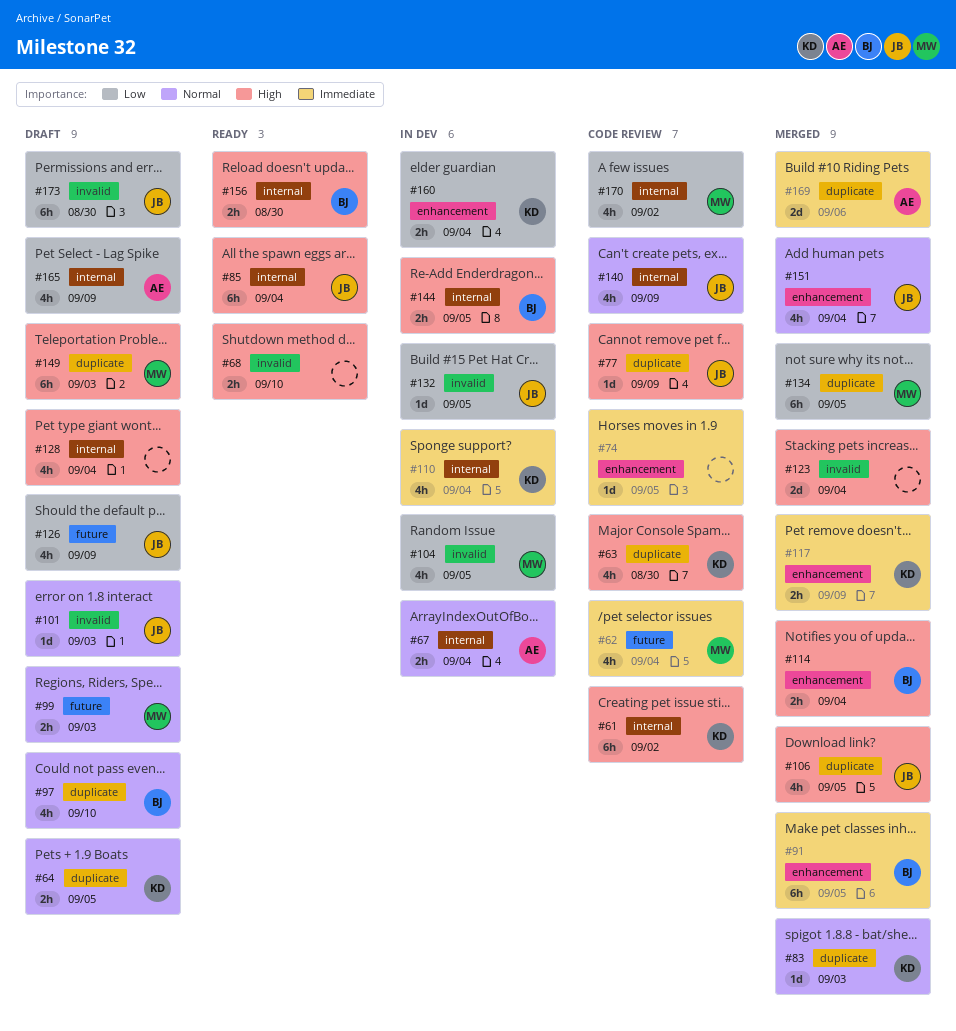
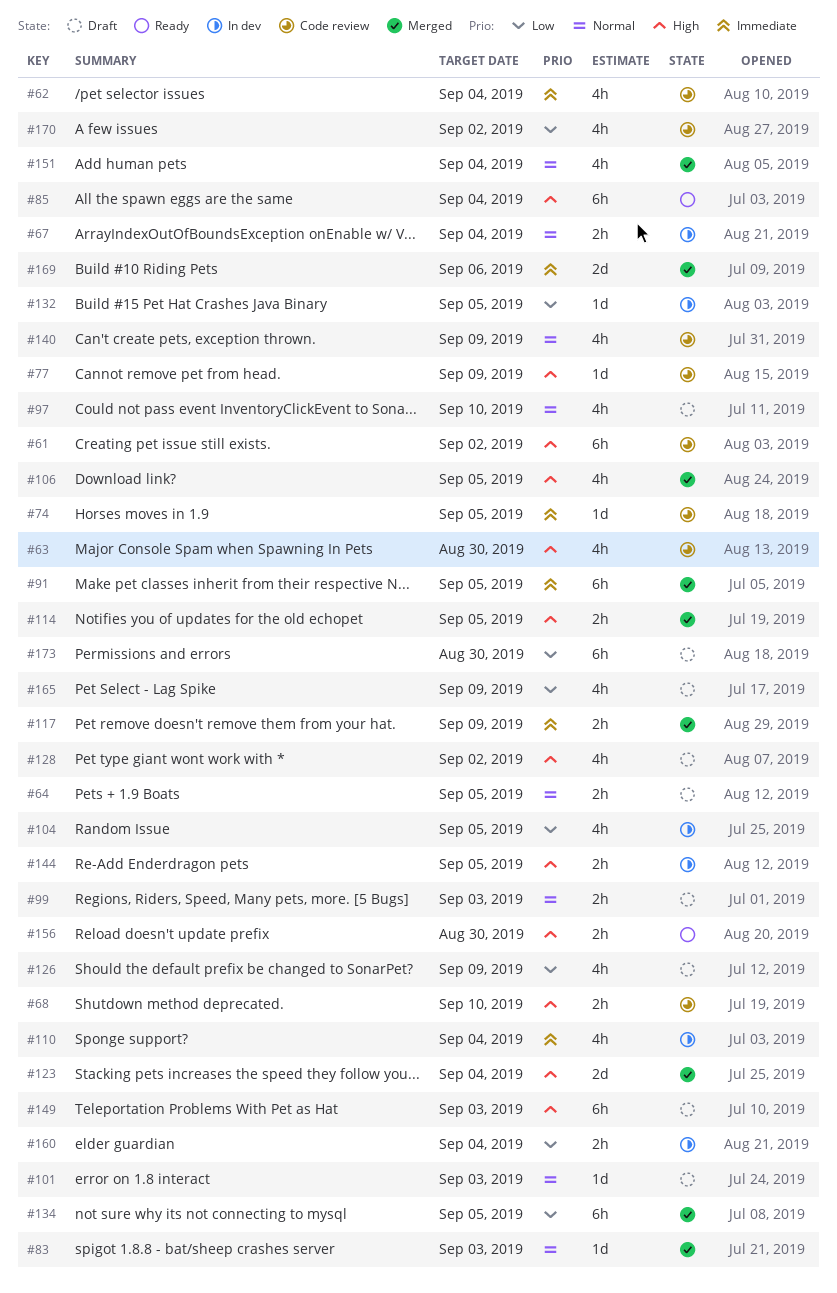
#68, status: Ready -> Code review
#114, due: Sep 4 -> Sep 5
#128, due: Sep 4 -> Sep 2

